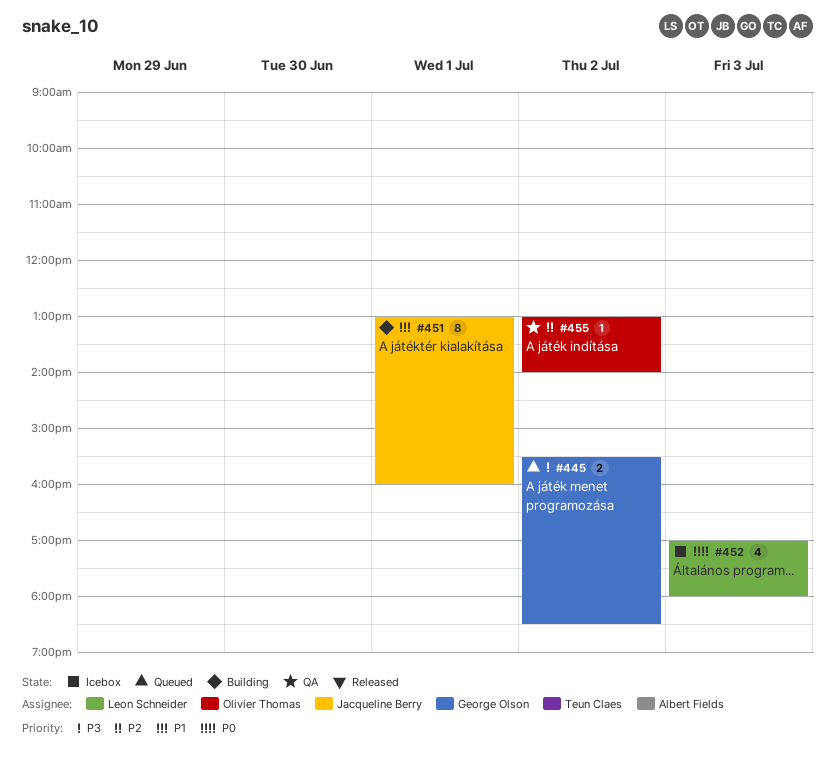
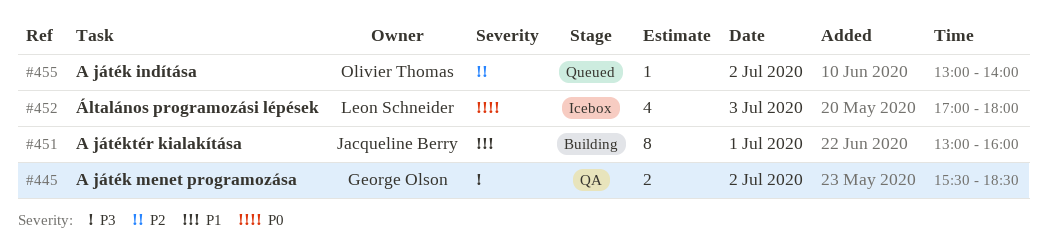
#445, status: Queued -> QA
#455, status: QA -> Queued

